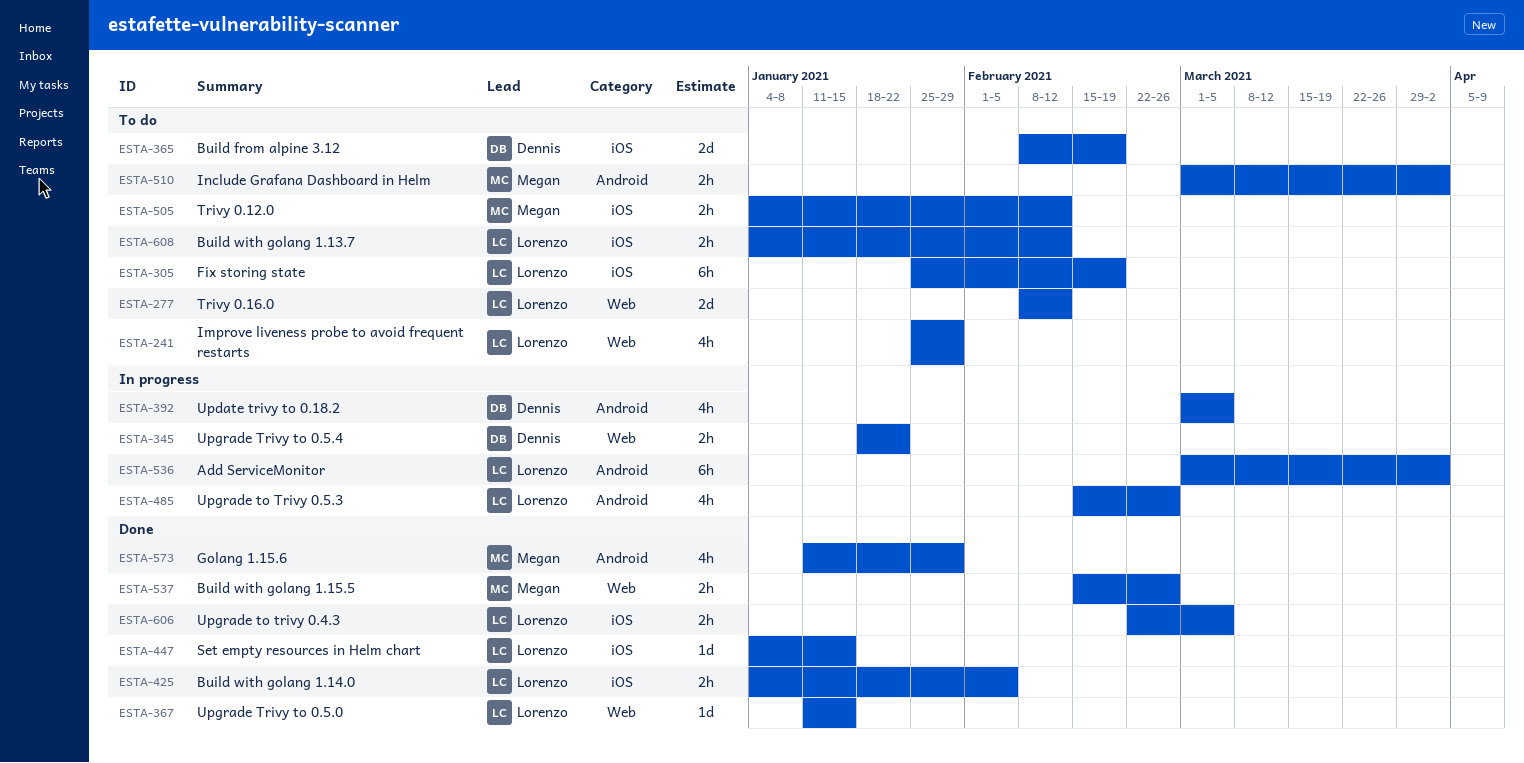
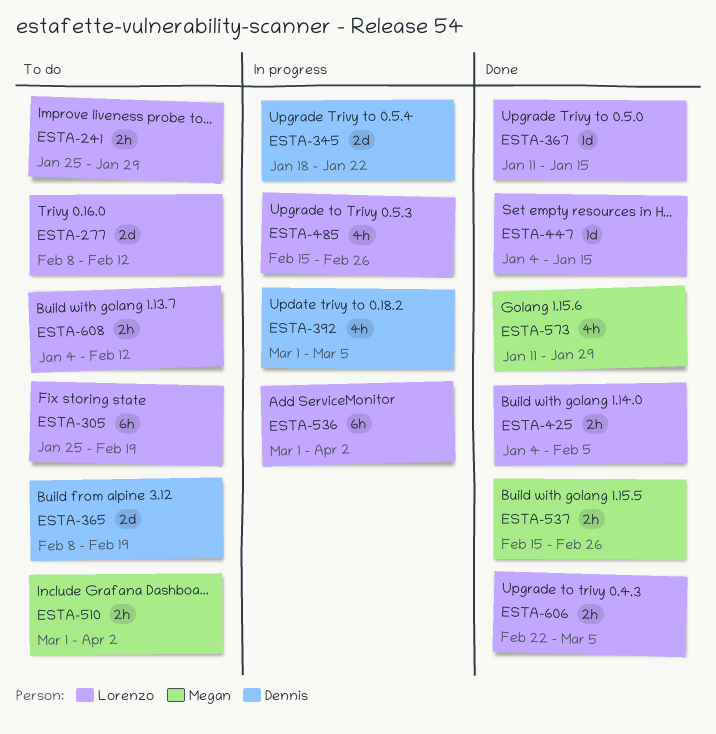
ESTA-241, estimate: 4h -> 2h
ESTA-345, estimate: 2h -> 2d
ESTA-505: present -> none

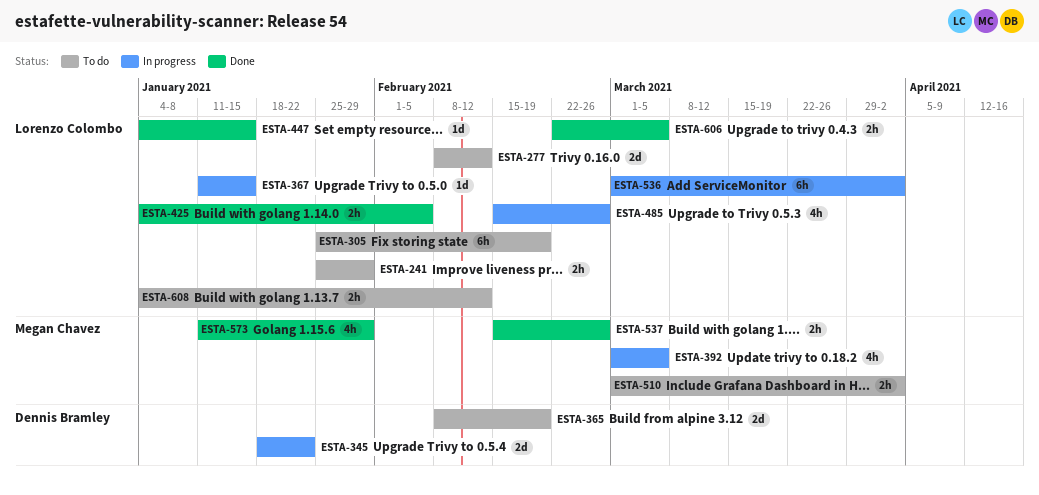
ESTA-367, status: Done -> In progress
ESTA-392, owner: Dennis Bramley -> Megan Chavez

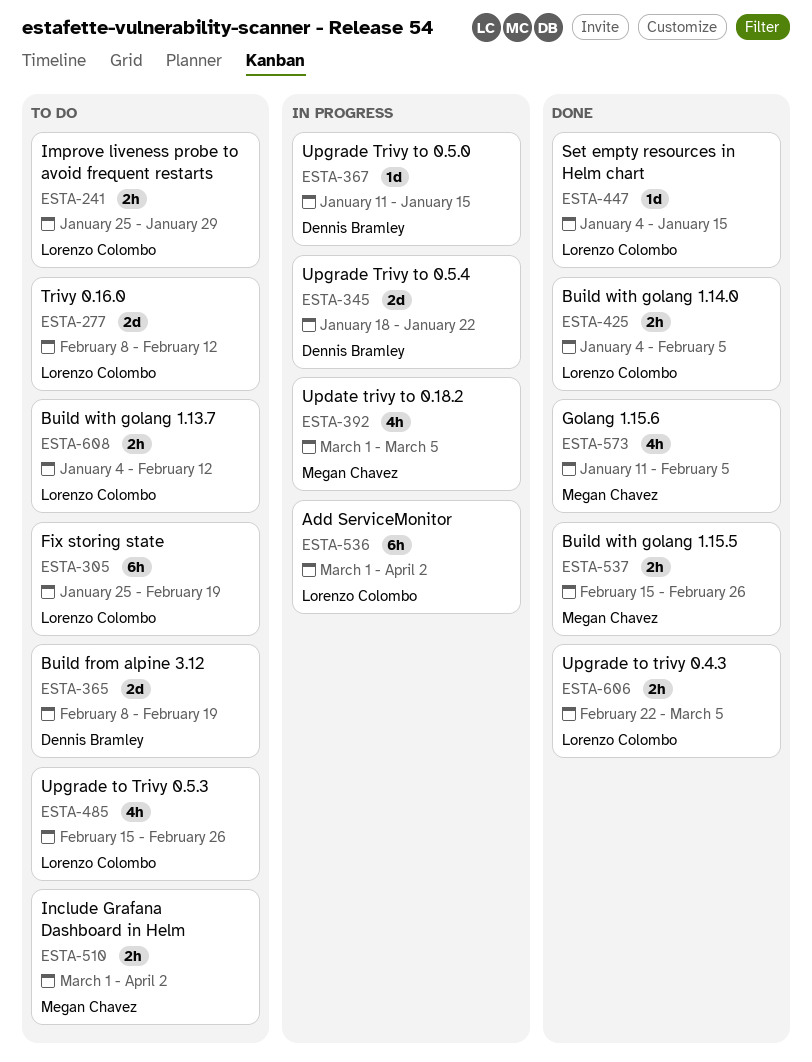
ESTA-367, owner: Lorenzo Colombo -> Dennis Bramley
ESTA-485, status: In progress -> To do
ESTA-573, due: Jan 29 -> Feb 5

